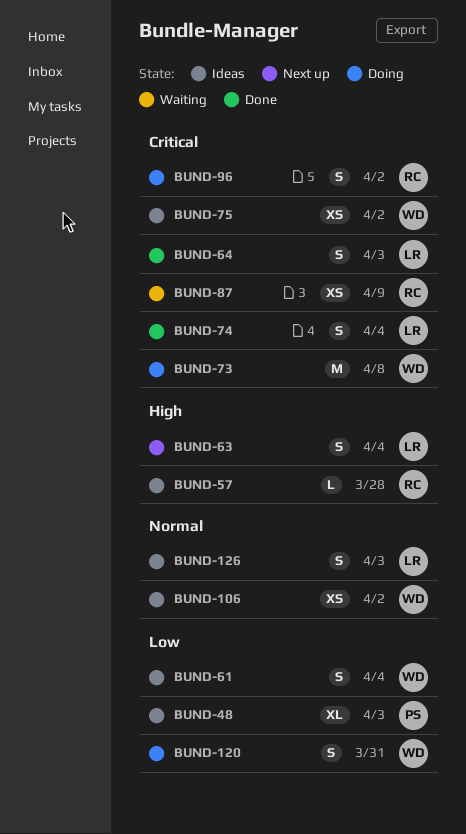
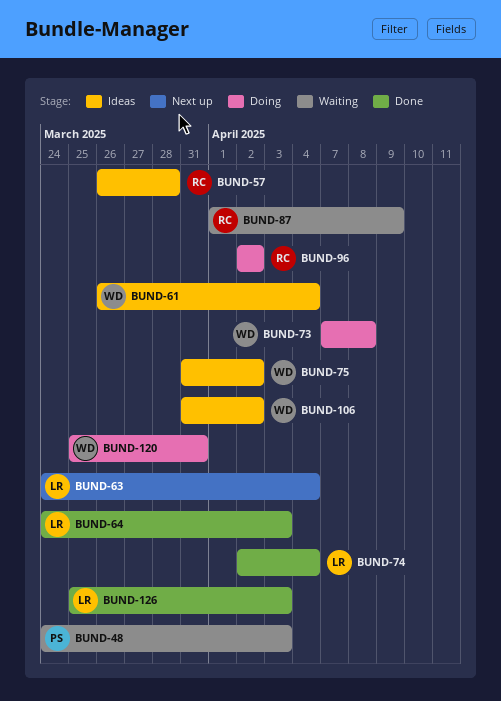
BUND-48, status: Ideas -> Waiting
BUND-126, status: Ideas -> Done

